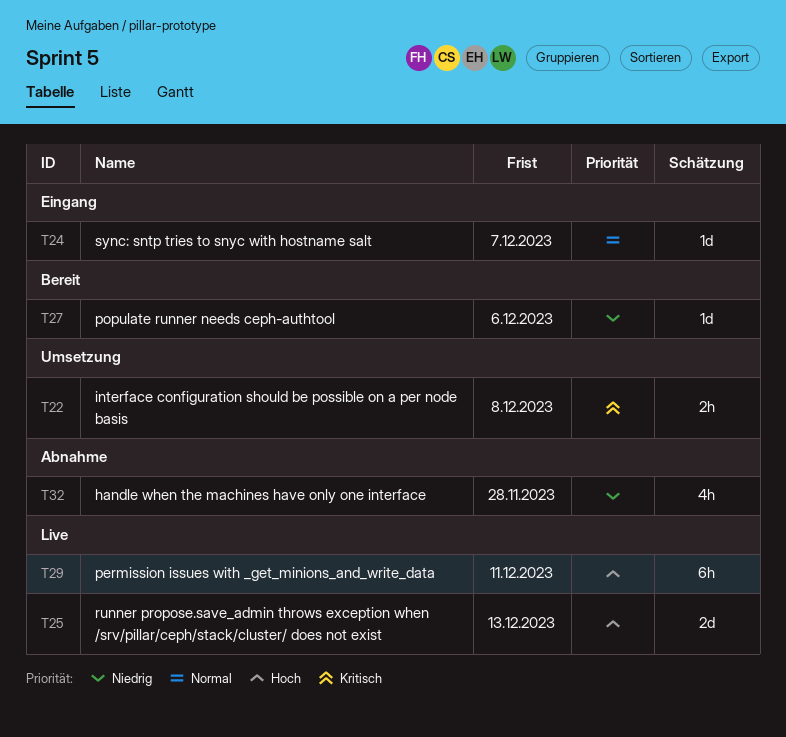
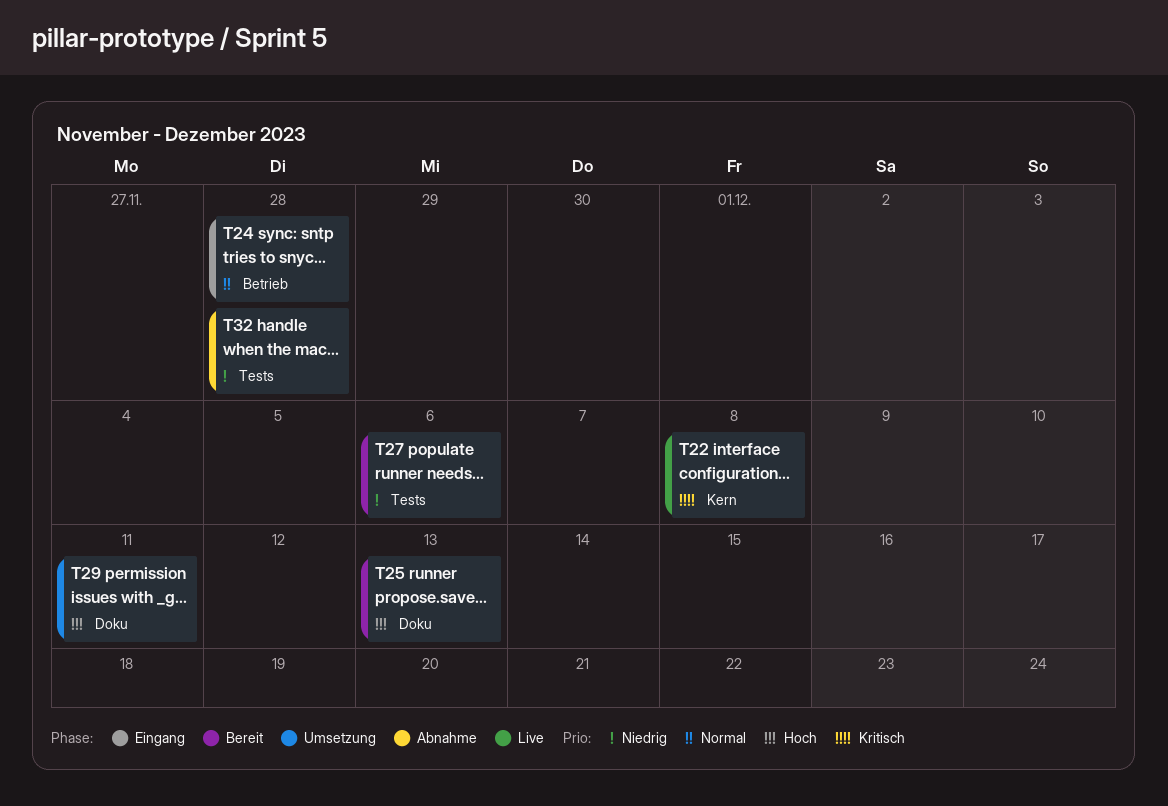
T22, status: Umsetzung -> Live
T24, due: Dec 7 -> Nov 28
T25, status: Live -> Bereit
T29, status: Live -> Umsetzung

